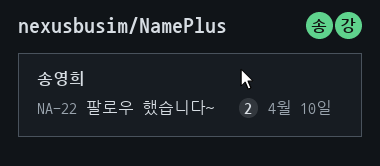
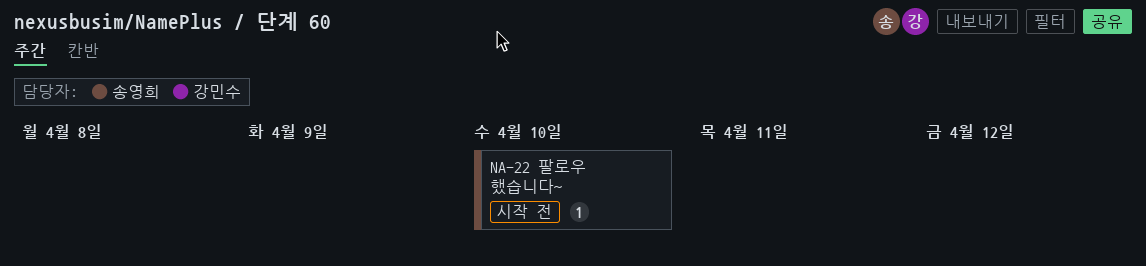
NA-22, estimate: 2 -> 1

